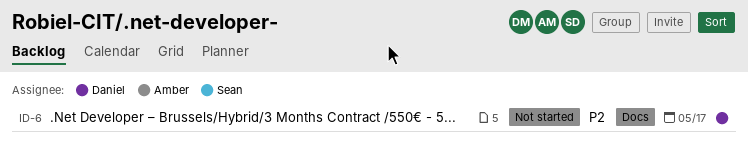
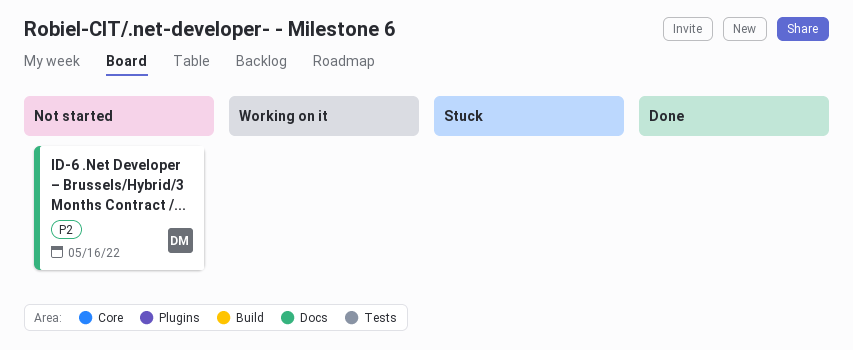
ID-6, due: May 17 -> May 16

